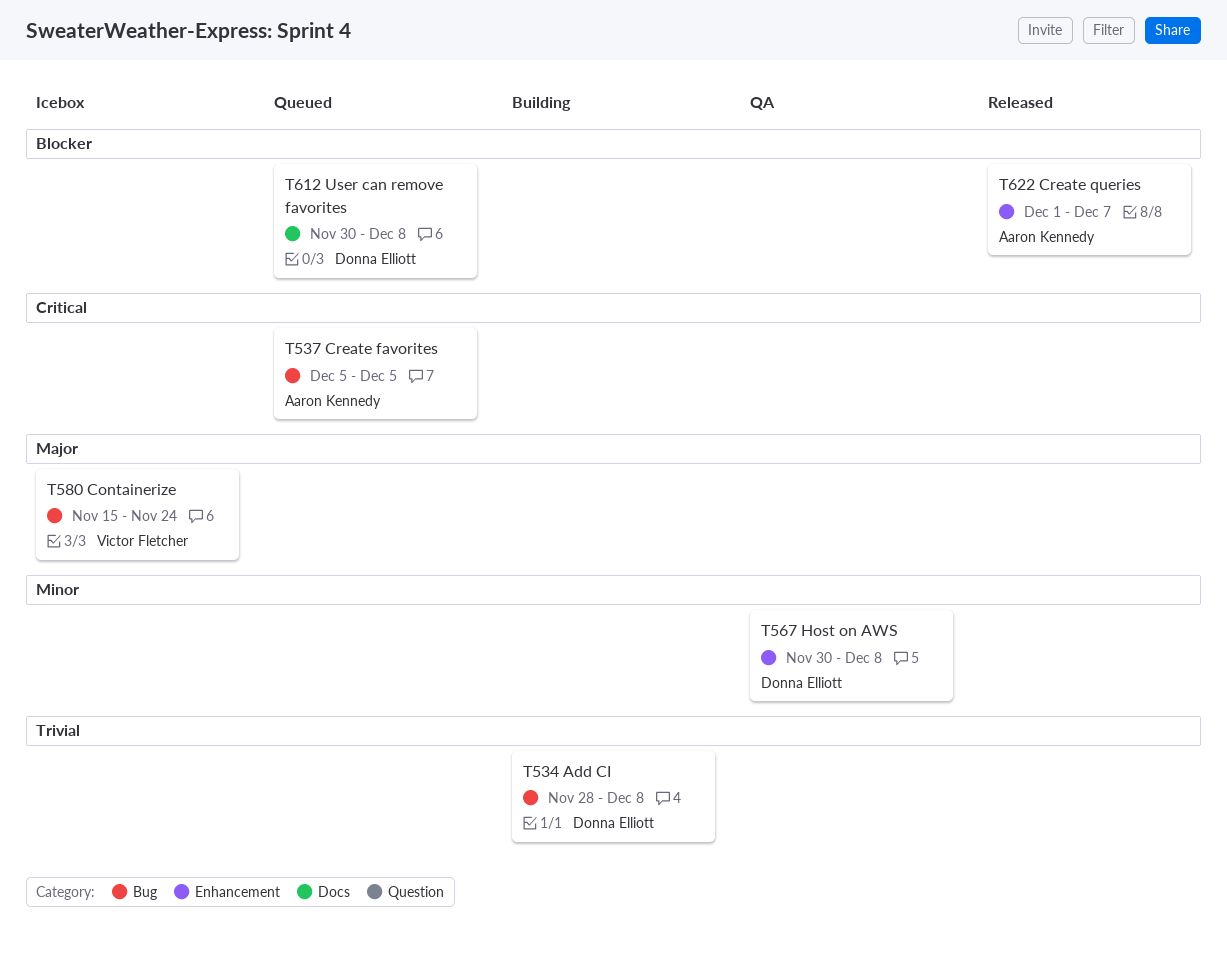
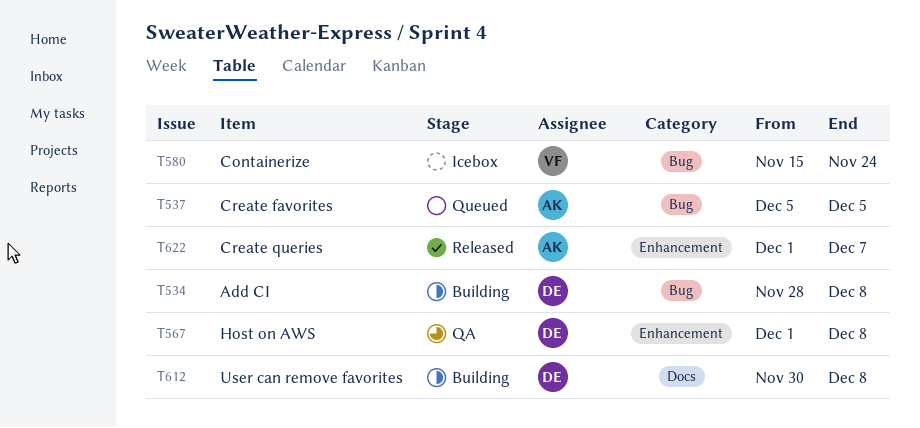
T567, start: Nov 30 -> Dec 1
T612, status: Queued -> Building

